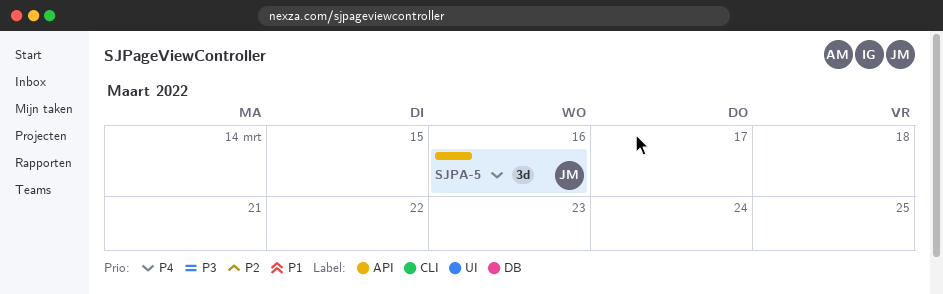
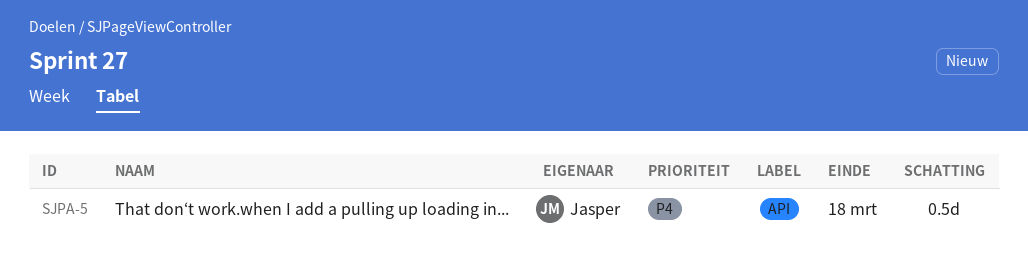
SJPA-5, estimate: 3d -> 0.5d
SJPA-5, due: Mar 16 -> Mar 18

